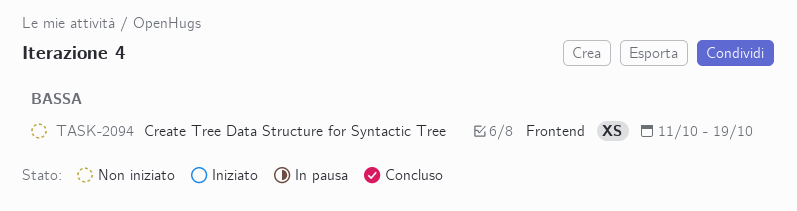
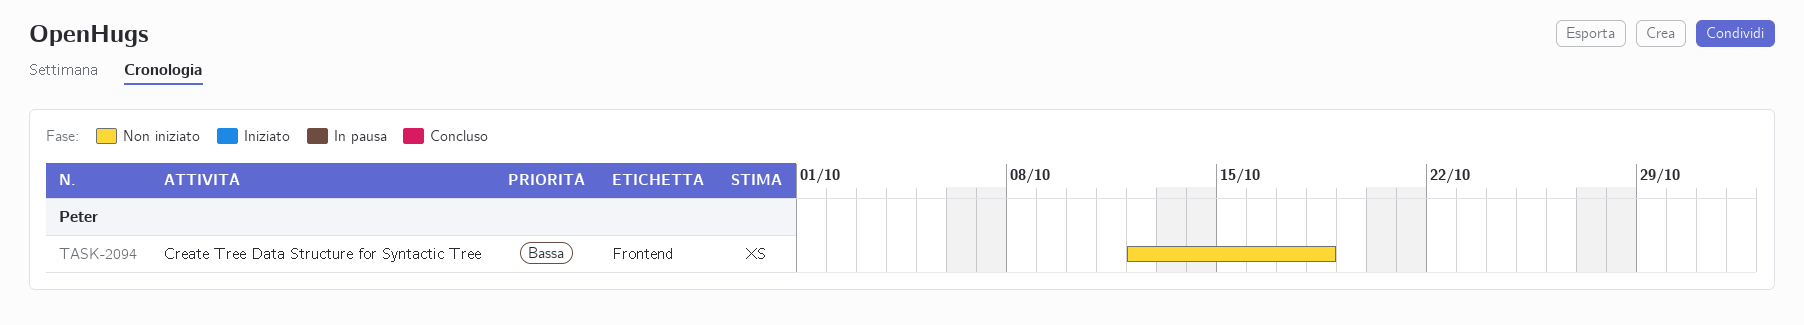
TASK-2094, start: Oct 11 -> Oct 12
TASK-2094, due: Oct 19 -> Oct 18

